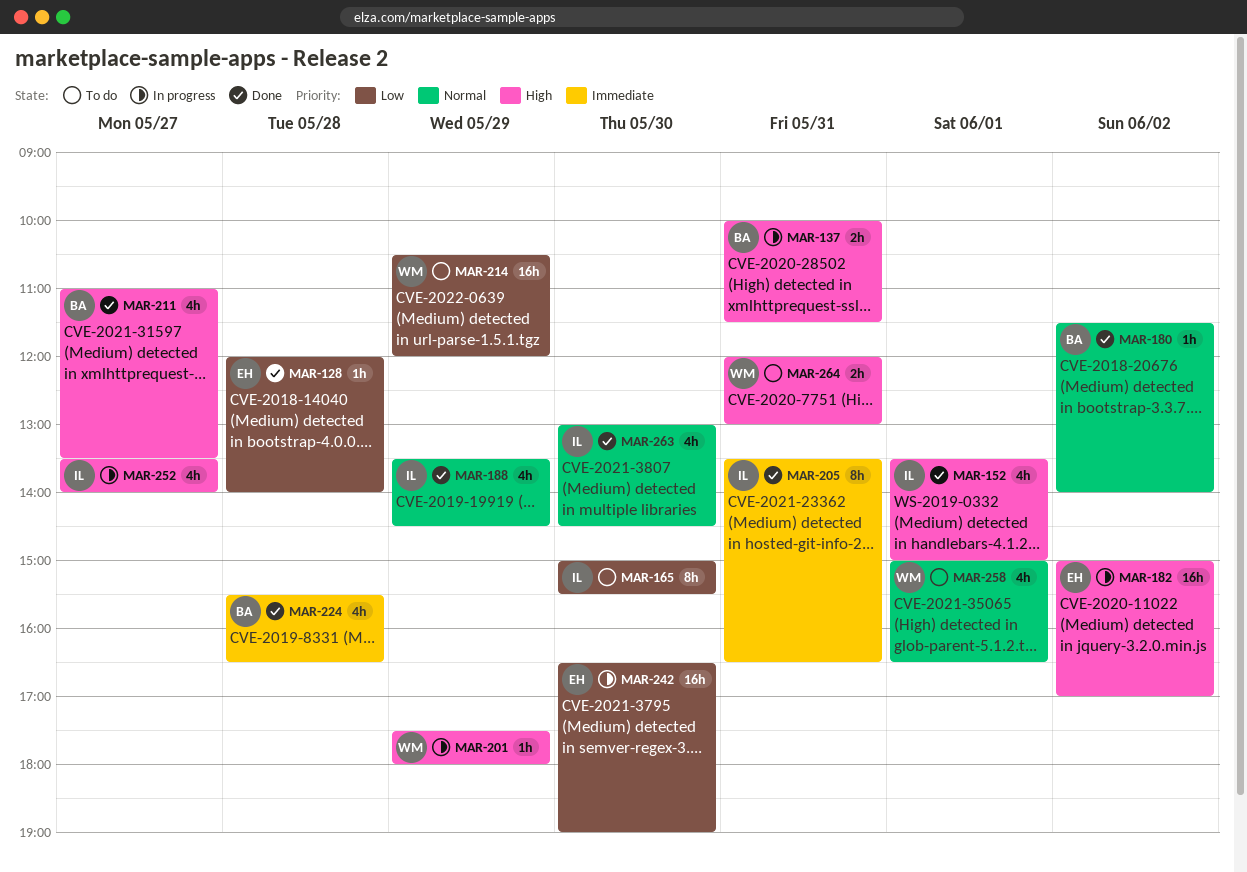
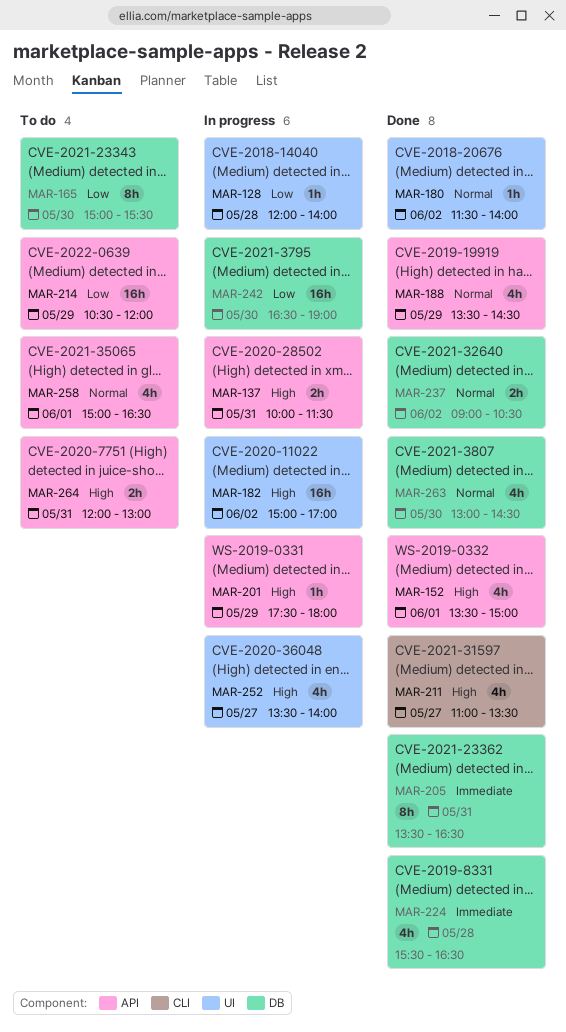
MAR-128, status: Done -> In progress
MAR-237: none -> present

